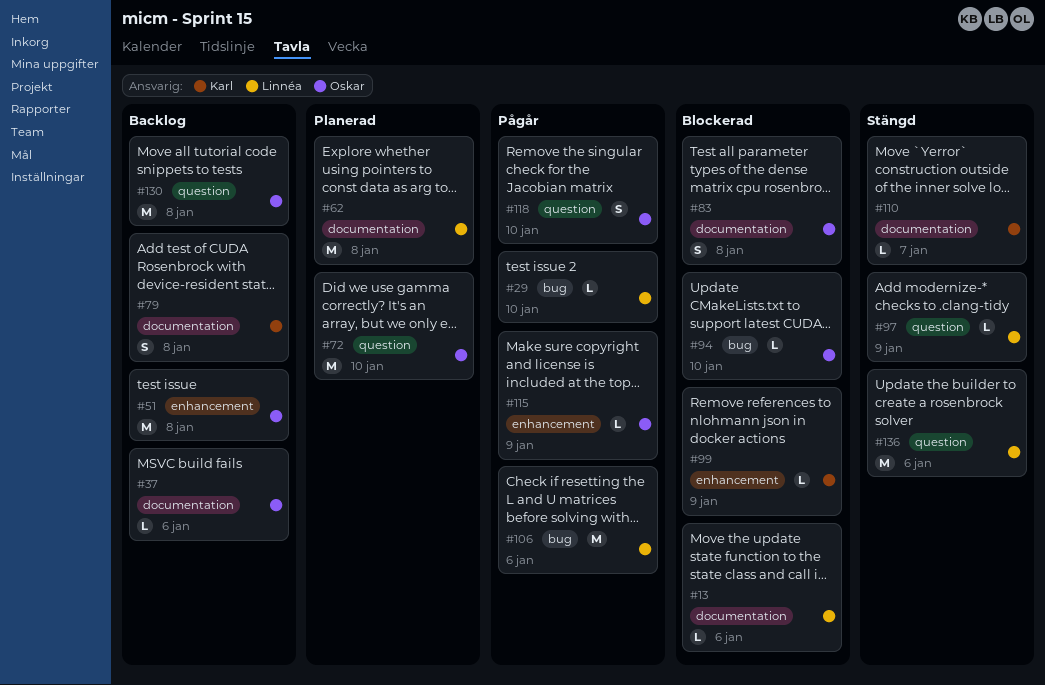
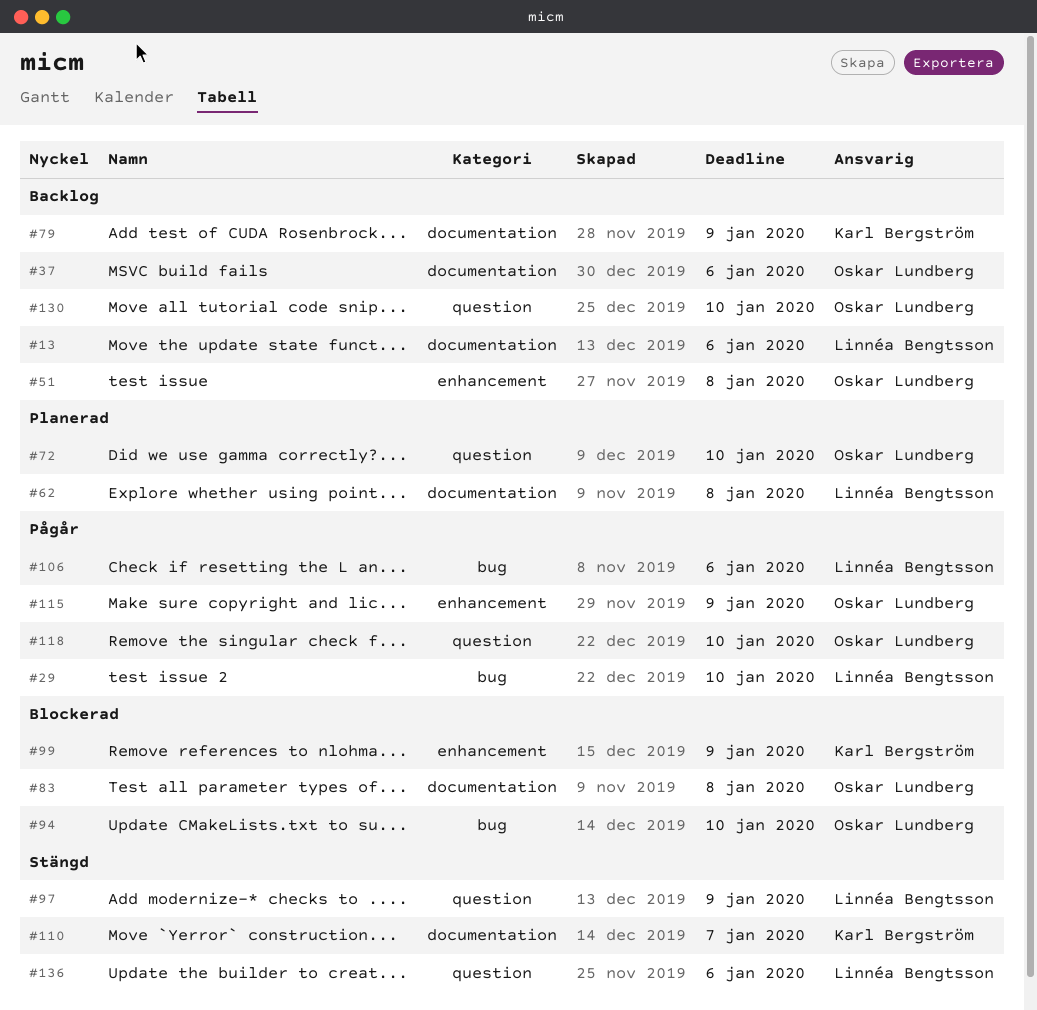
#13, status: Blockerad -> Backlog
#79, due: Jan 8 -> Jan 9
#130, due: Jan 8 -> Jan 10

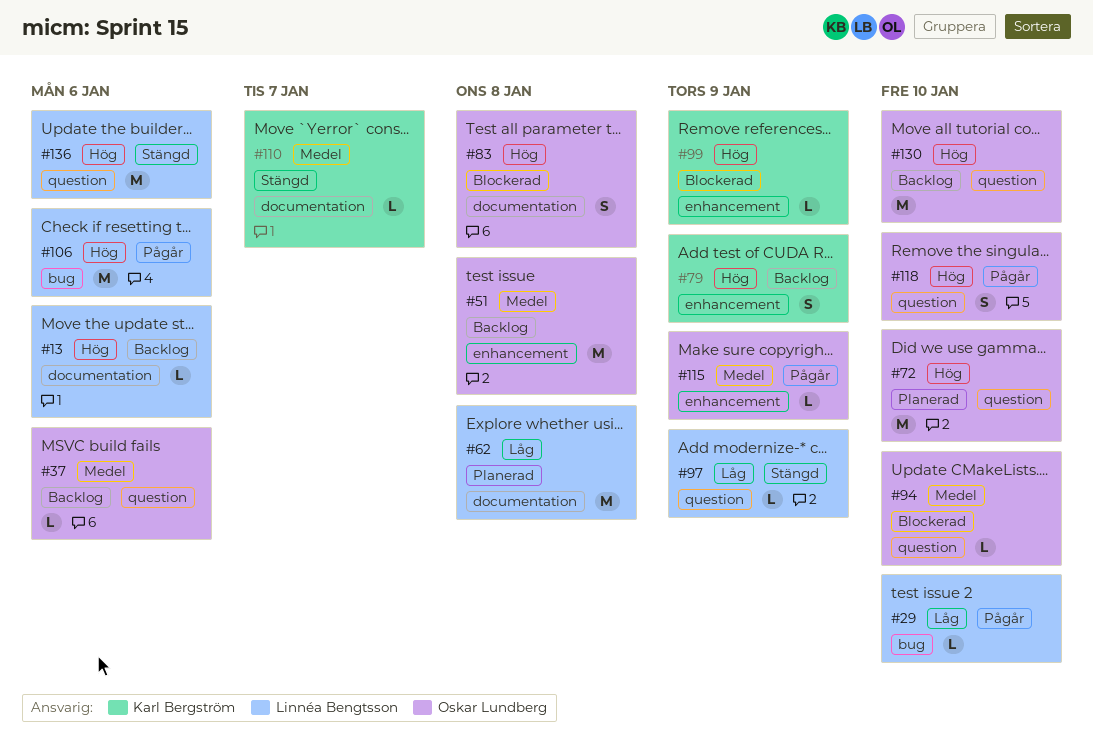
#37, label: documentation -> question
#79, label: documentation -> enhancement
#94, label: bug -> question

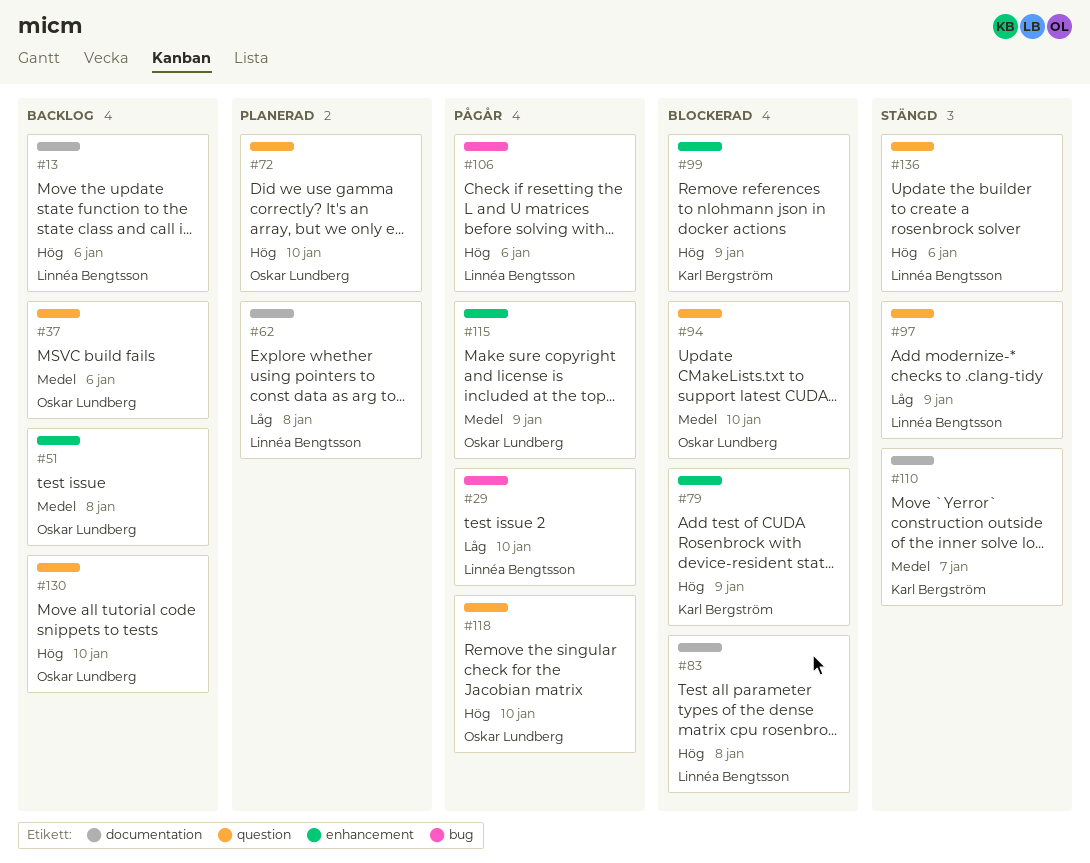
#79, status: Backlog -> Blockerad
#83, owner: Oskar Lundberg -> Linnéa Bengtsson

